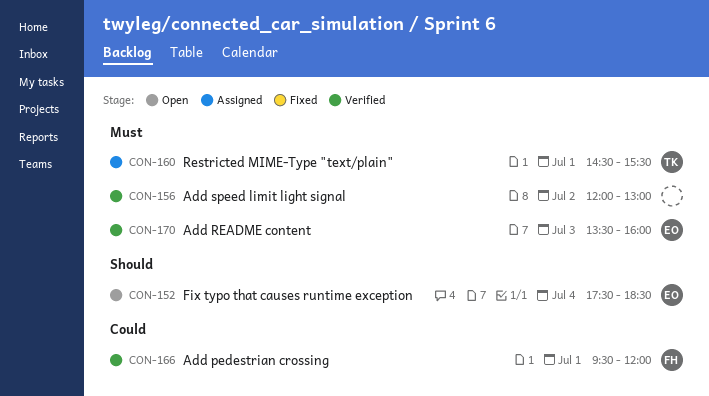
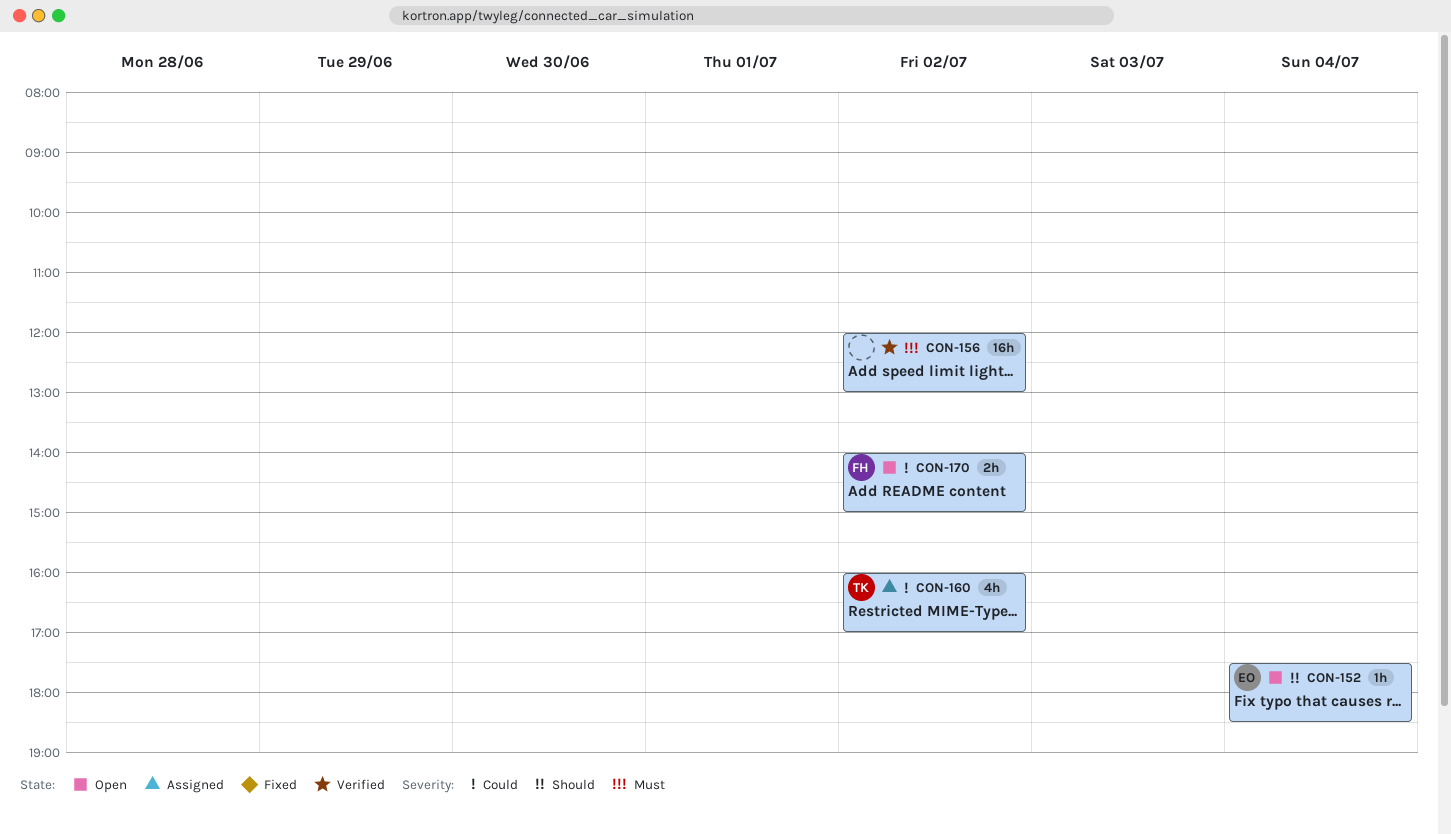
CON-160, priority: Must -> Could
CON-160, day: Jul 1 -> Jul 2
CON-160, begins: 14:30 -> 16:00
CON-160, ends: 15:30 -> 17:00
CON-166: present -> none
CON-170, status: Verified -> Open
CON-170, owner: EO -> FH
CON-170, priority: Must -> Could
CON-170, day: Jul 3 -> Jul 2
CON-170, begins: 13:30 -> 14:00
CON-170, ends: 16:00 -> 15:00

